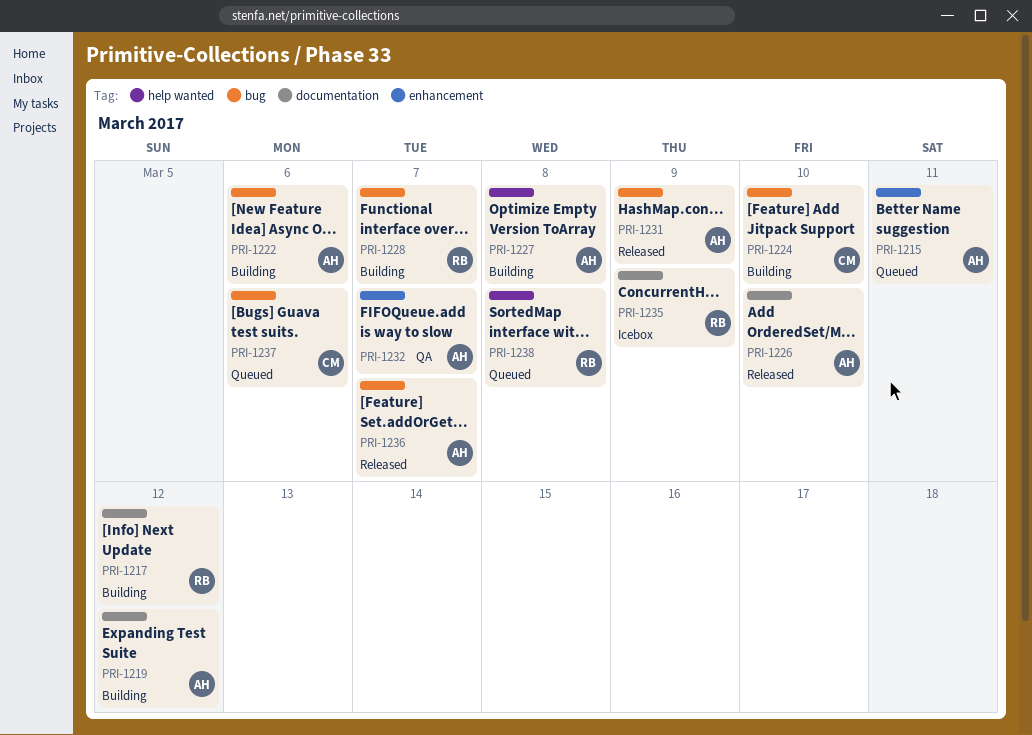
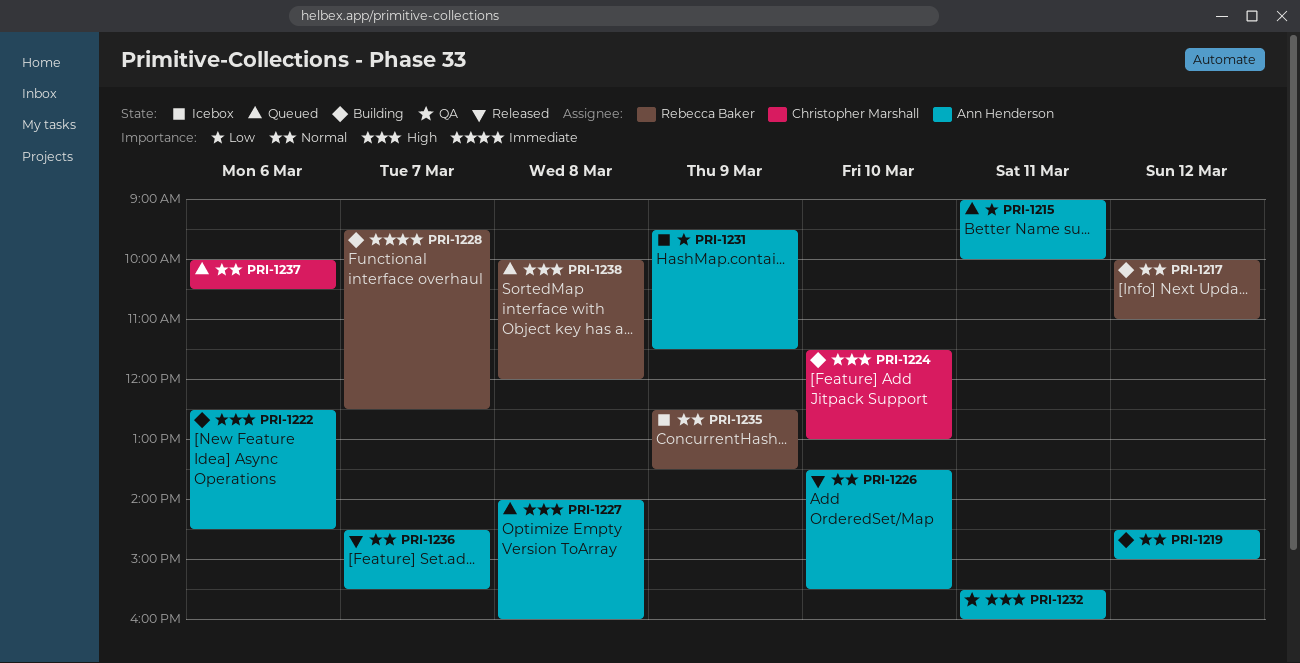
PRI-1227, status: Building -> Queued
PRI-1231, status: Released -> Icebox
PRI-1232, day: Mar 7 -> Mar 11

